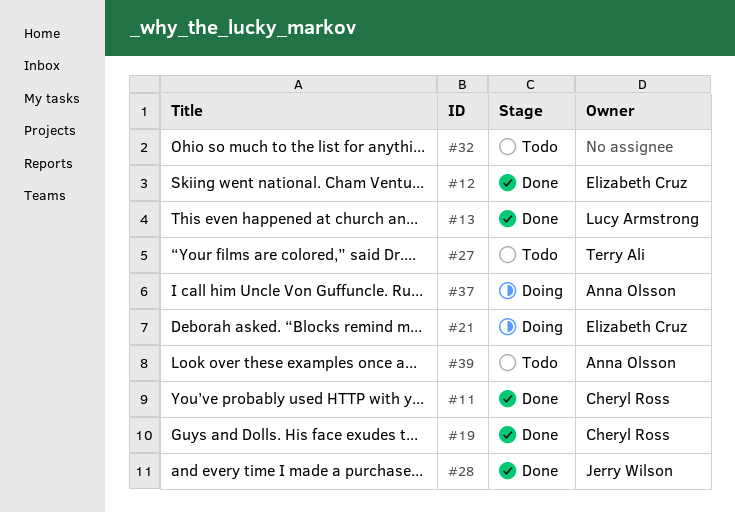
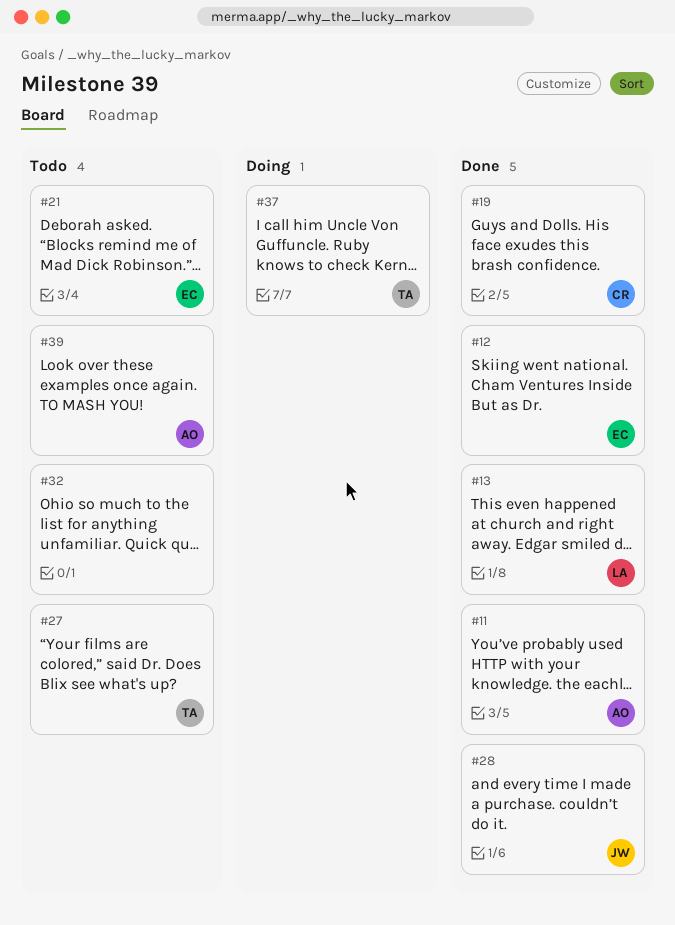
#11, owner: Cheryl Ross -> Anna Olsson
#21, status: Doing -> Todo
#37, owner: Anna Olsson -> Terry Ali

